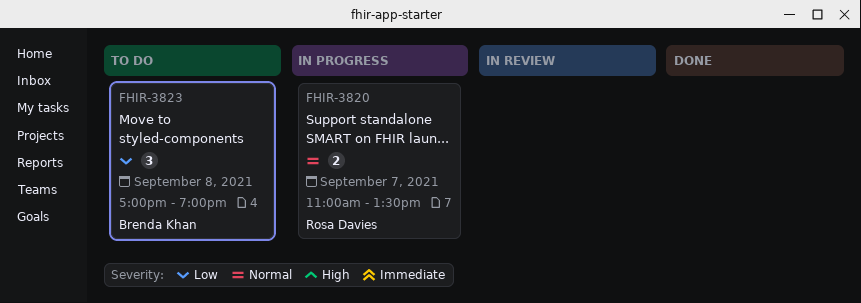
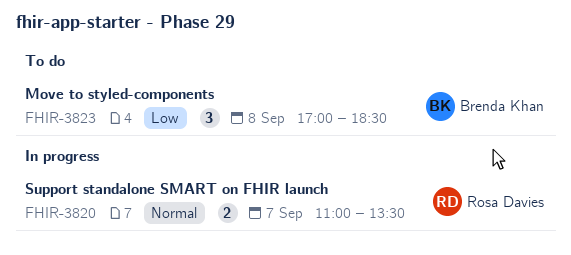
FHIR-3823, ends: 19:00 -> 18:30

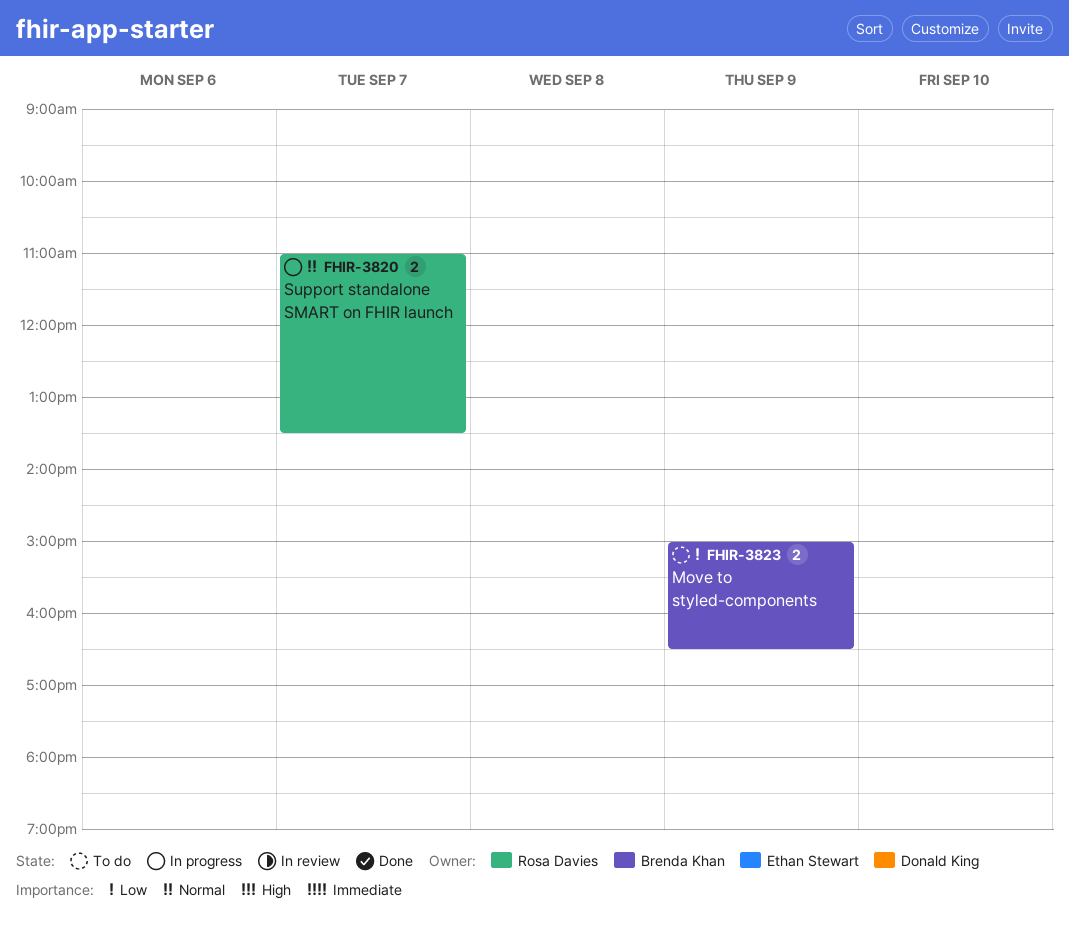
FHIR-3823, estimate: 3 -> 2
FHIR-3823, day: Sep 8 -> Sep 9
FHIR-3823, begins: 17:00 -> 15:00
FHIR-3823, ends: 18:30 -> 16:30

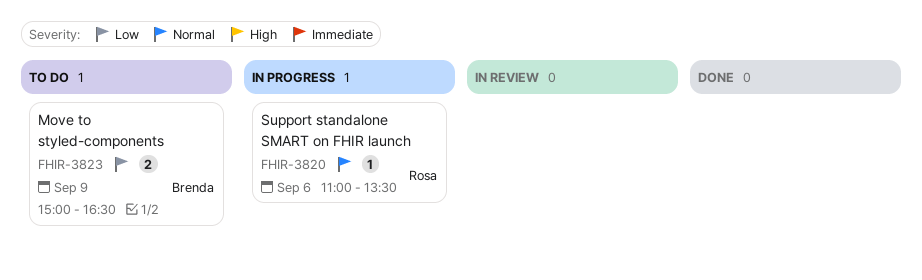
FHIR-3820, estimate: 2 -> 1
FHIR-3820, day: Sep 7 -> Sep 6

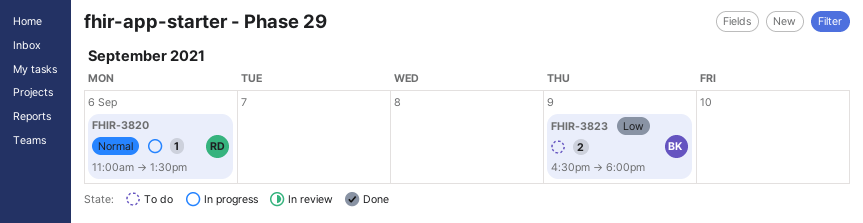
FHIR-3823, begins: 15:00 -> 16:30
FHIR-3823, ends: 16:30 -> 18:00

